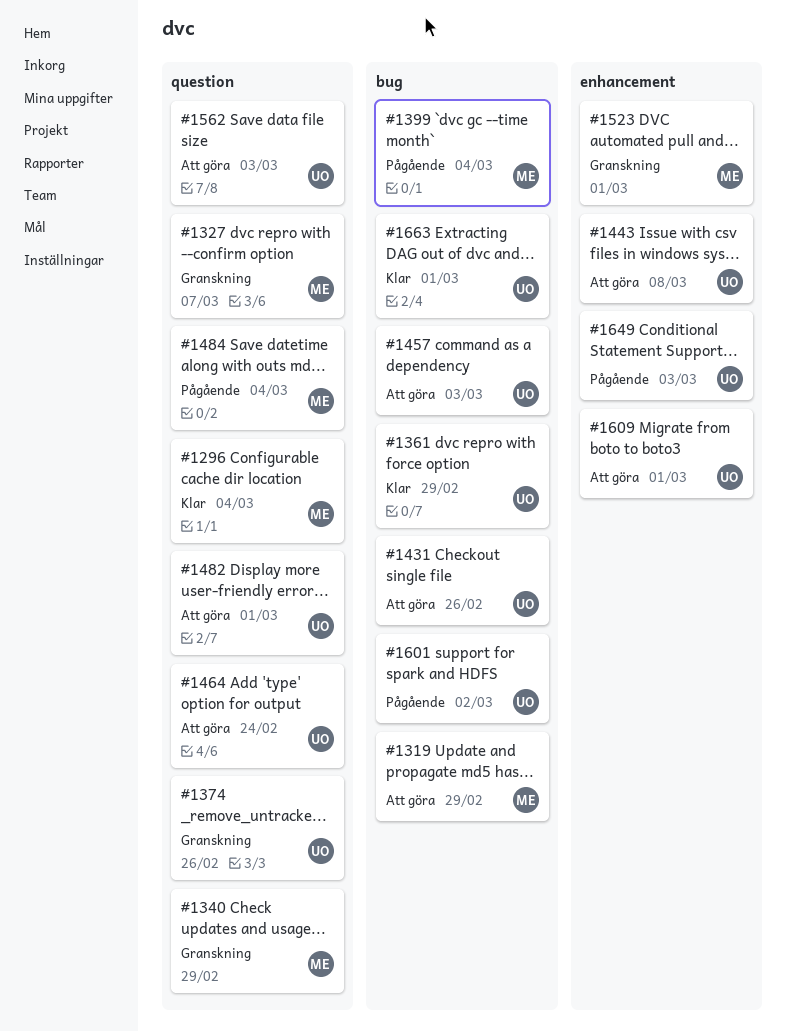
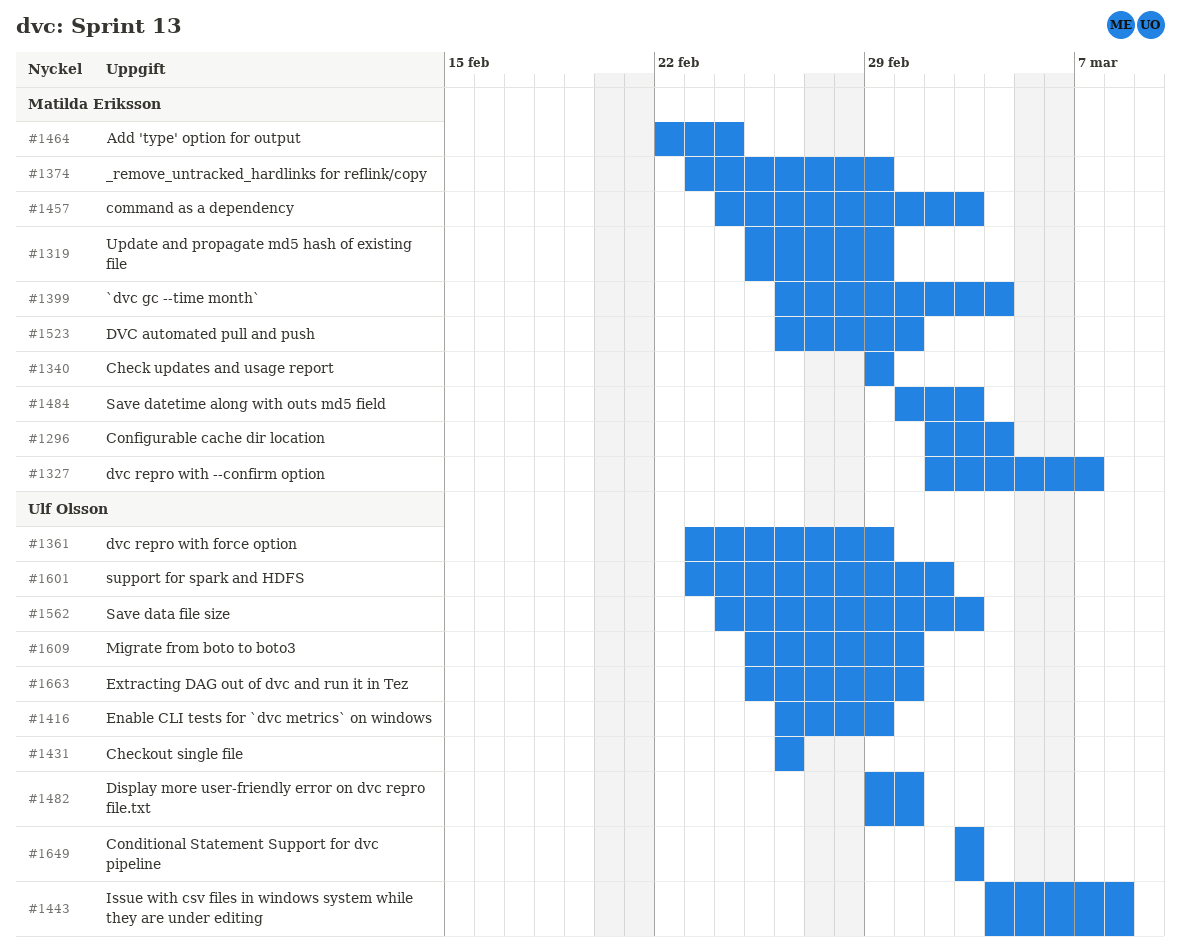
#1374, owner: Ulf Olsson -> Matilda Eriksson
#1374, due: Feb 26 -> Feb 29
#1416: none -> present
#1457, owner: Ulf Olsson -> Matilda Eriksson
#1464, owner: Ulf Olsson -> Matilda Eriksson
#1484, due: Mar 4 -> Mar 3

